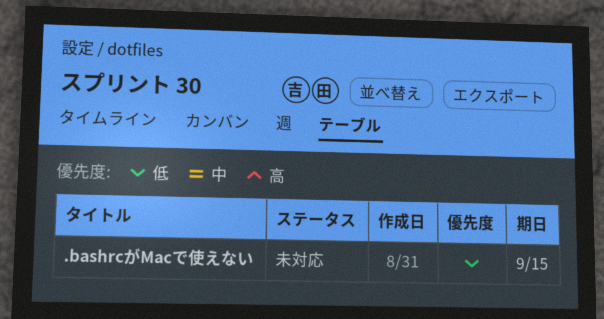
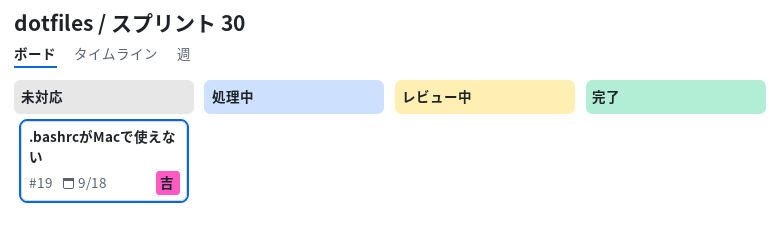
.bashrcがMacで使えない, due: Sep 15 -> Sep 18

